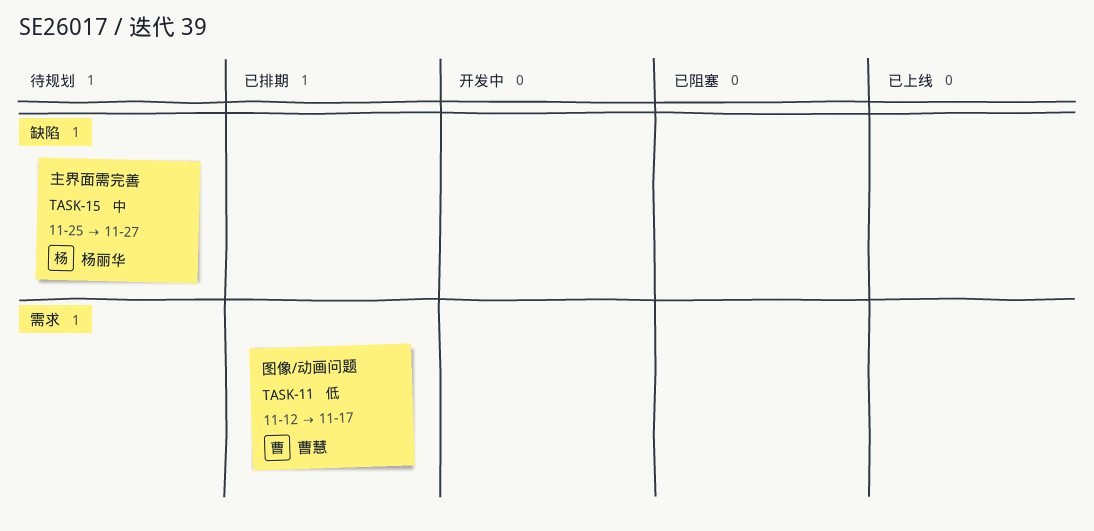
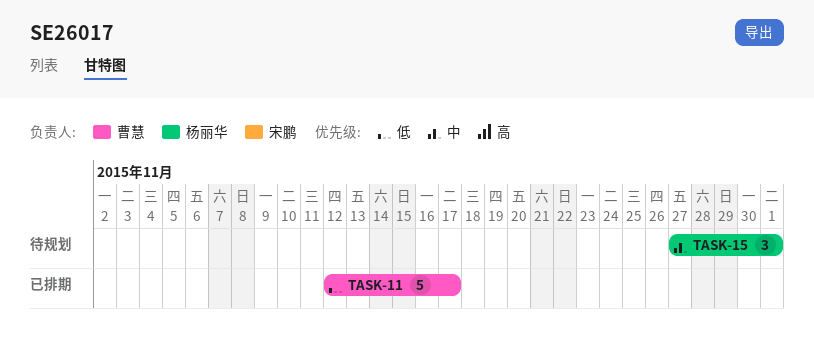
TASK-15, start: Nov 25 -> Nov 27
TASK-15, due: Nov 27 -> Dec 1

